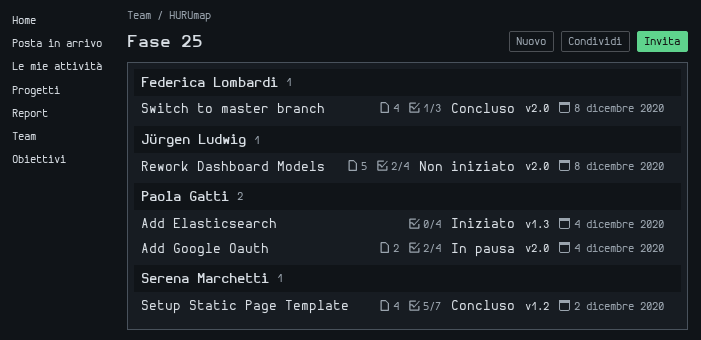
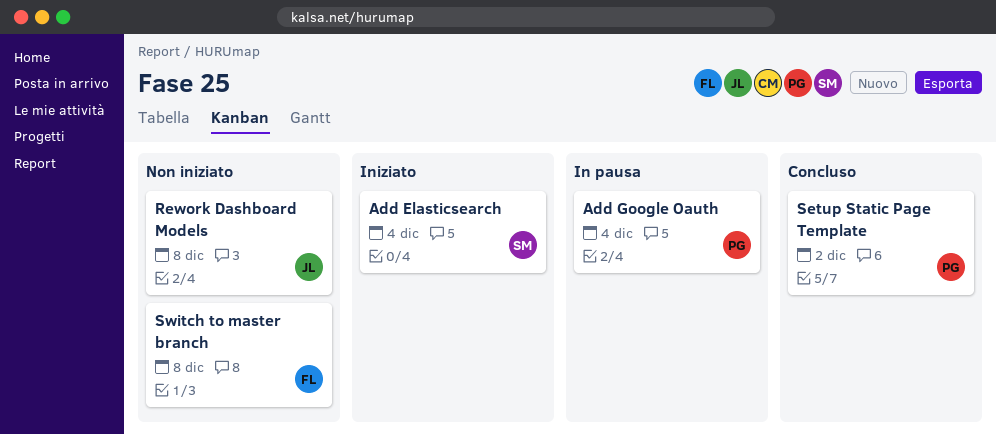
Add Elasticsearch, owner: Paola Gatti -> Serena Marchetti
Setup Static Page Template, owner: Serena Marchetti -> Paola Gatti
Switch to master branch, status: Concluso -> Non iniziato

